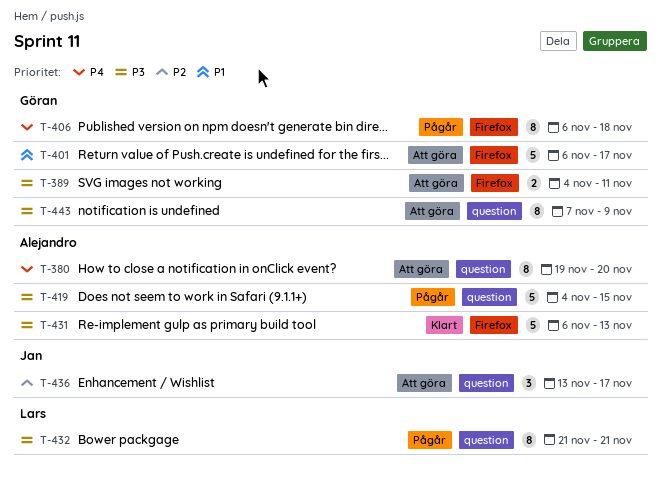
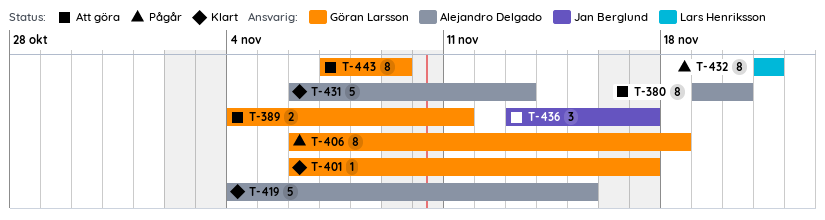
T-401, status: Att göra -> Klart
T-401, estimate: 5 -> 1
T-419, status: Pågår -> Klart

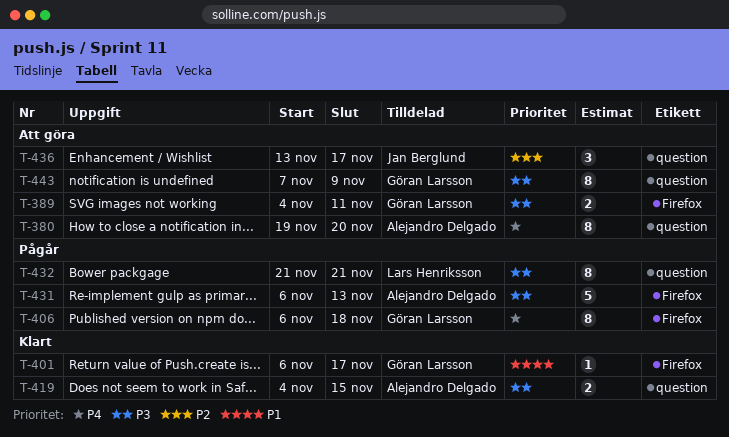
T-419, estimate: 5 -> 2
T-431, status: Klart -> Pågår

